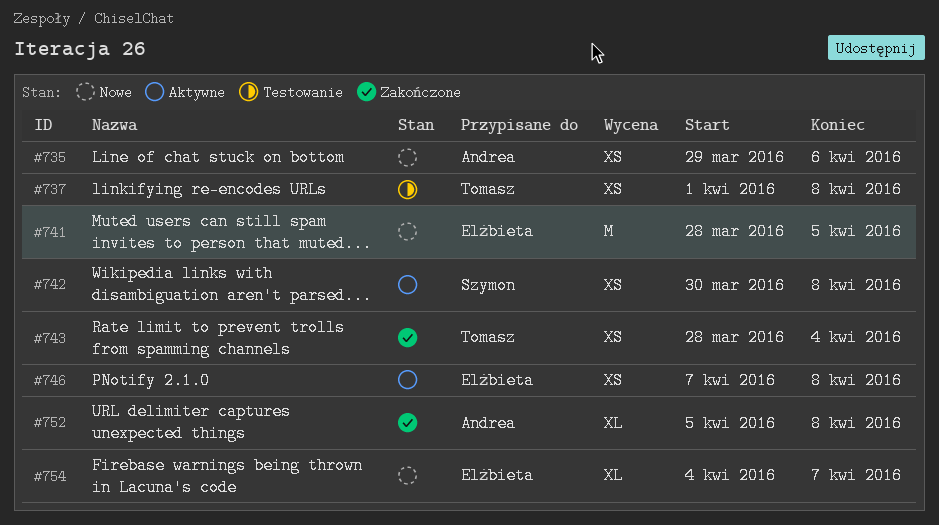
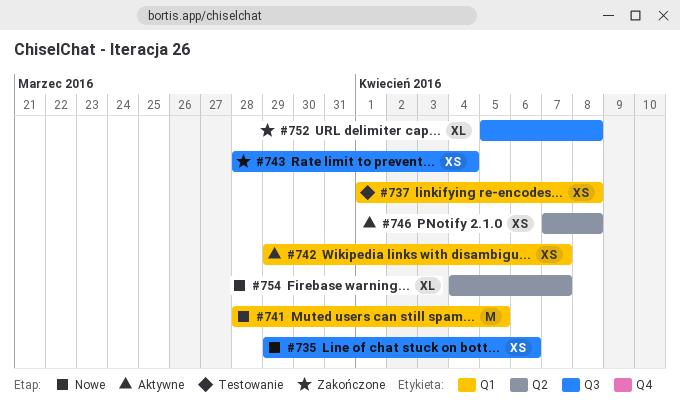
#742, start: Mar 30 -> Mar 29
#742, due: Apr 8 -> Apr 7

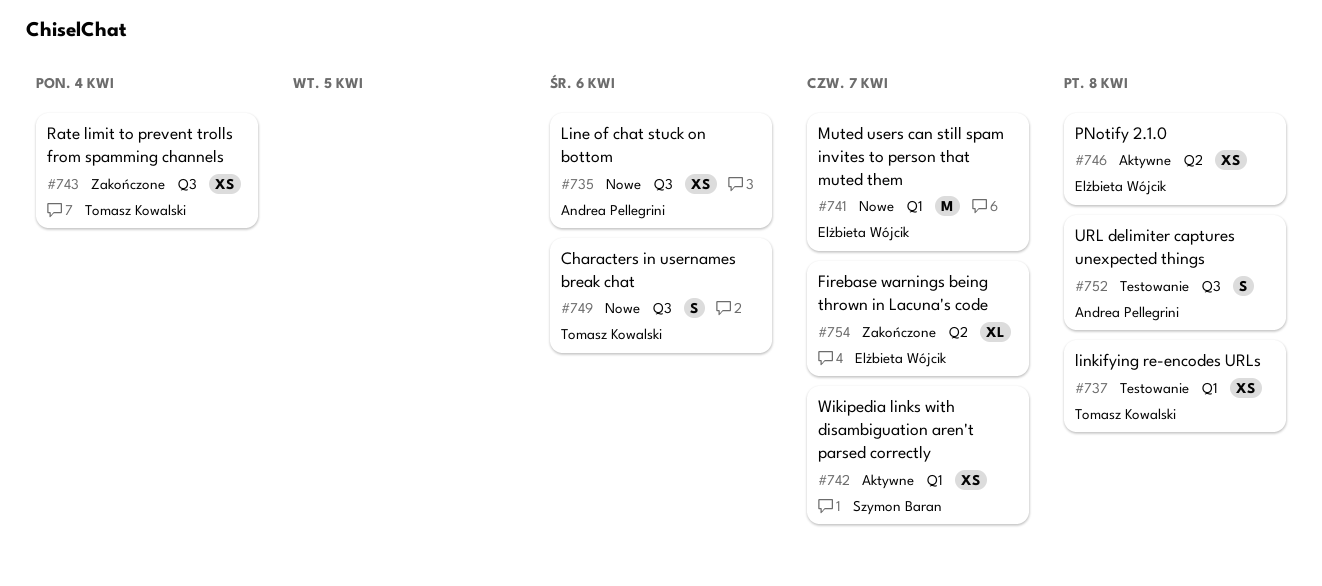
#741, due: Apr 5 -> Apr 7
#749: none -> present
#752, status: Zakończone -> Testowanie
#752, estimate: XL -> S
#754, status: Nowe -> Zakończone

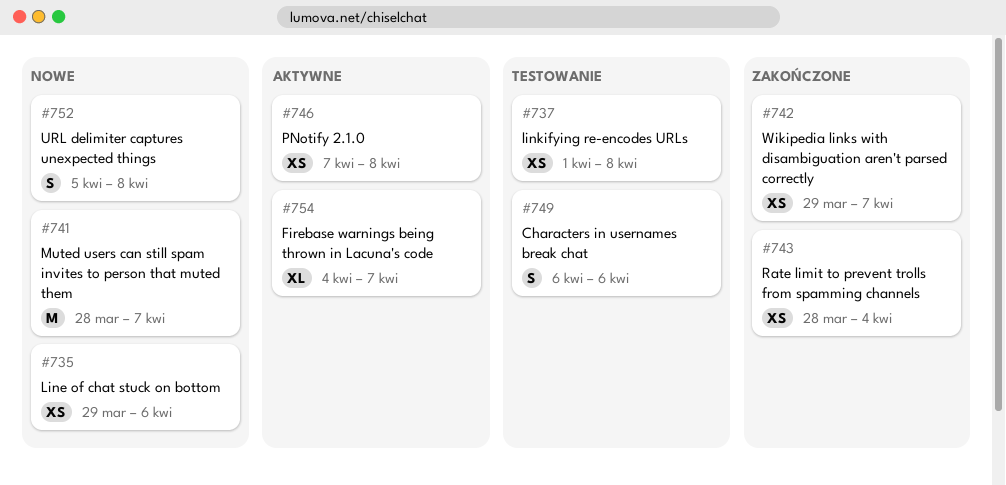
#742, status: Aktywne -> Zakończone
#749, status: Nowe -> Testowanie
#752, status: Testowanie -> Nowe
#754, status: Zakończone -> Aktywne

